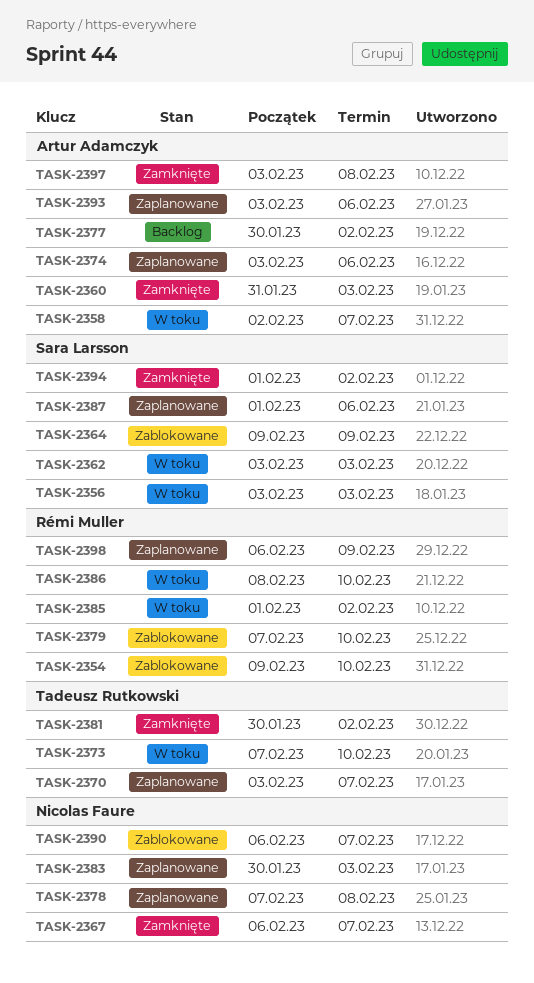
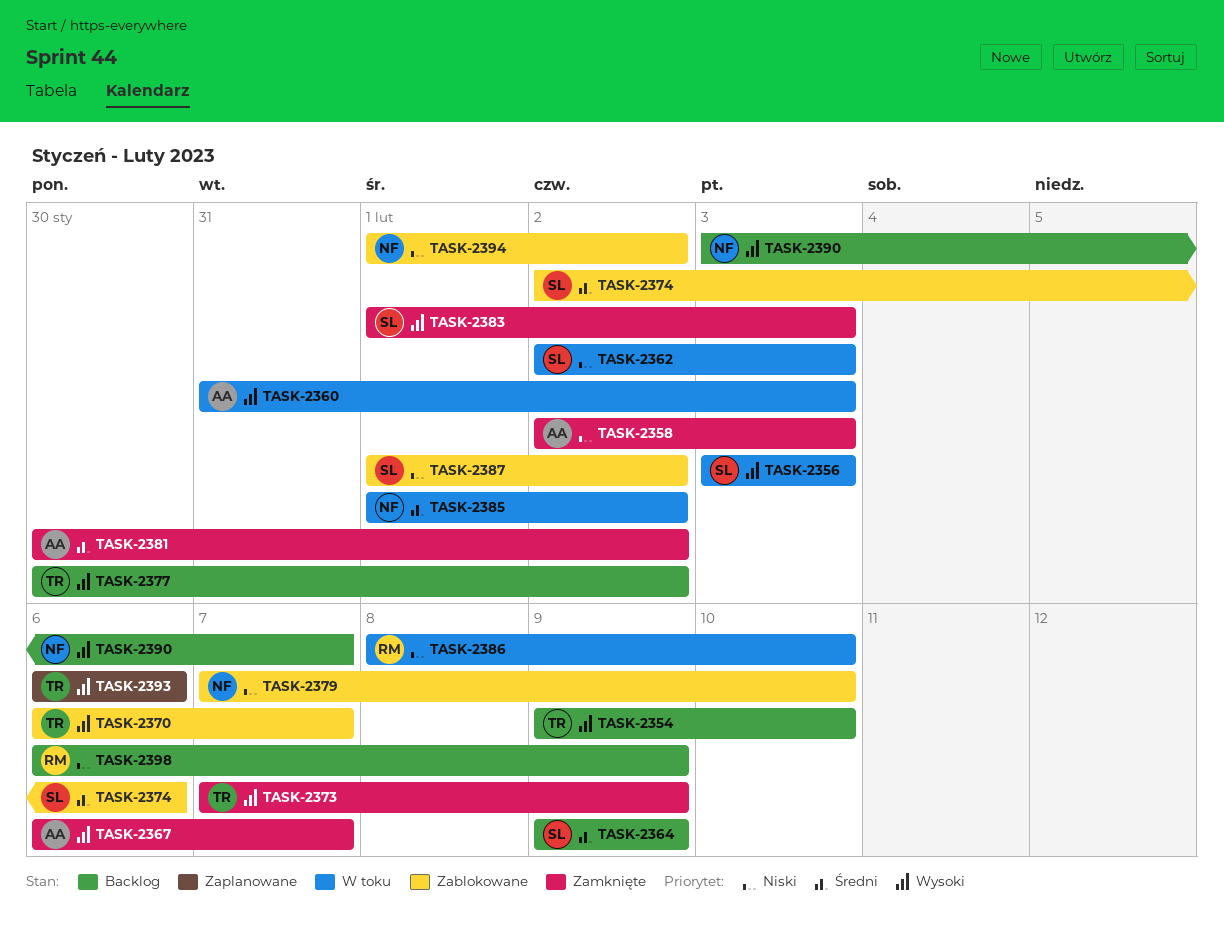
TASK-2354, status: Zablokowane -> Backlog
TASK-2354, owner: Rémi Muller -> Tadeusz Rutkowski
TASK-2358, status: W toku -> Zamknięte
TASK-2358, due: Feb 7 -> Feb 3
TASK-2360, status: Zamknięte -> W toku
TASK-2362, start: Feb 3 -> Feb 2
TASK-2364, status: Zablokowane -> Backlog
TASK-2367, owner: Nicolas Faure -> Artur Adamczyk
TASK-2370, status: Zaplanowane -> Zablokowane
TASK-2370, start: Feb 3 -> Feb 6
TASK-2373, status: W toku -> Zamknięte
TASK-2373, due: Feb 10 -> Feb 9
TASK-2374, status: Zaplanowane -> Zablokowane
TASK-2374, owner: Artur Adamczyk -> Sara Larsson
TASK-2374, start: Feb 3 -> Feb 2
TASK-2377, owner: Artur Adamczyk -> Tadeusz Rutkowski
TASK-2378: present -> none
TASK-2379, owner: Rémi Muller -> Nicolas Faure
TASK-2381, owner: Tadeusz Rutkowski -> Artur Adamczyk
TASK-2383, status: Zaplanowane -> Zamknięte
TASK-2383, owner: Nicolas Faure -> Sara Larsson
TASK-2383, start: Jan 30 -> Feb 1
TASK-2385, owner: Rémi Muller -> Nicolas Faure
TASK-2387, status: Zaplanowane -> Zablokowane
TASK-2387, due: Feb 6 -> Feb 2
TASK-2390, status: Zablokowane -> Backlog
TASK-2390, start: Feb 6 -> Feb 3
TASK-2393, owner: Artur Adamczyk -> Tadeusz Rutkowski
TASK-2393, start: Feb 3 -> Feb 6
TASK-2394, status: Zamknięte -> Zablokowane
TASK-2394, owner: Sara Larsson -> Nicolas Faure
TASK-2397: present -> none
TASK-2398, status: Zaplanowane -> Backlog

